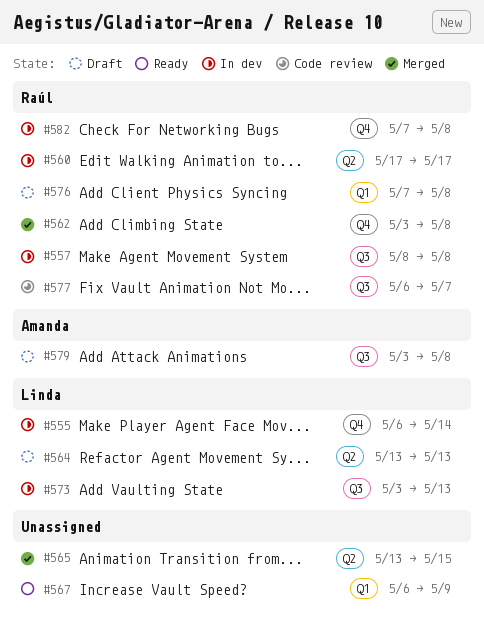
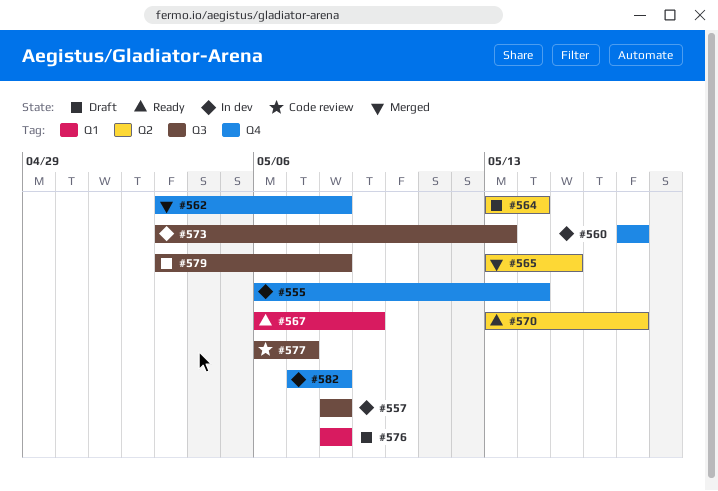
#560, label: Q2 -> Q4
#564, due: May 13 -> May 14
#570: none -> present
#576, start: May 7 -> May 8

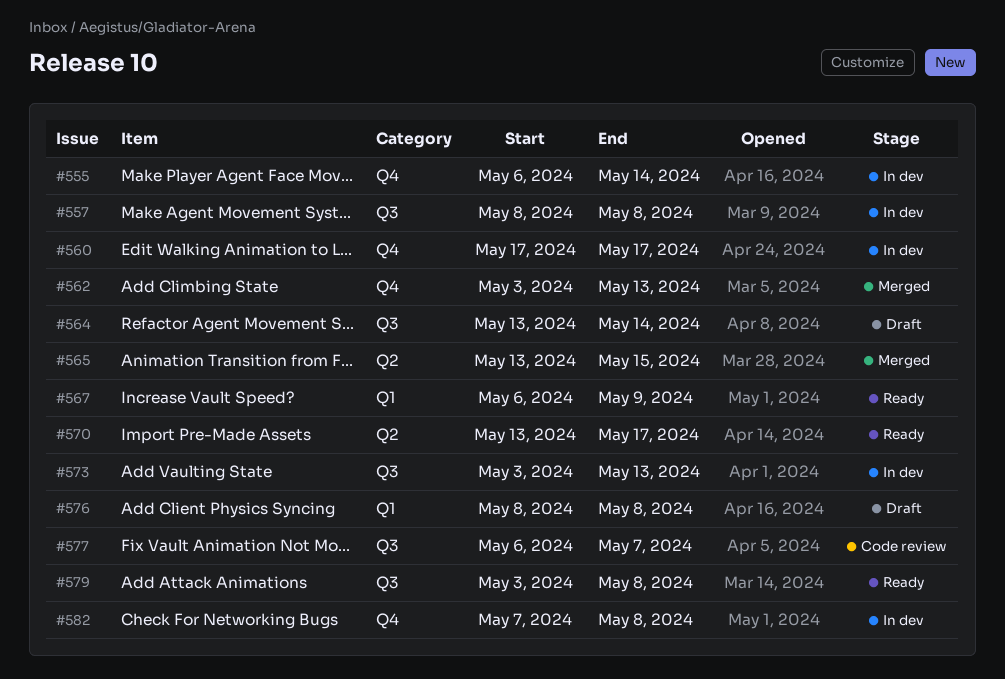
#562, due: May 8 -> May 13
#564, label: Q2 -> Q3
#579, status: Draft -> Ready

